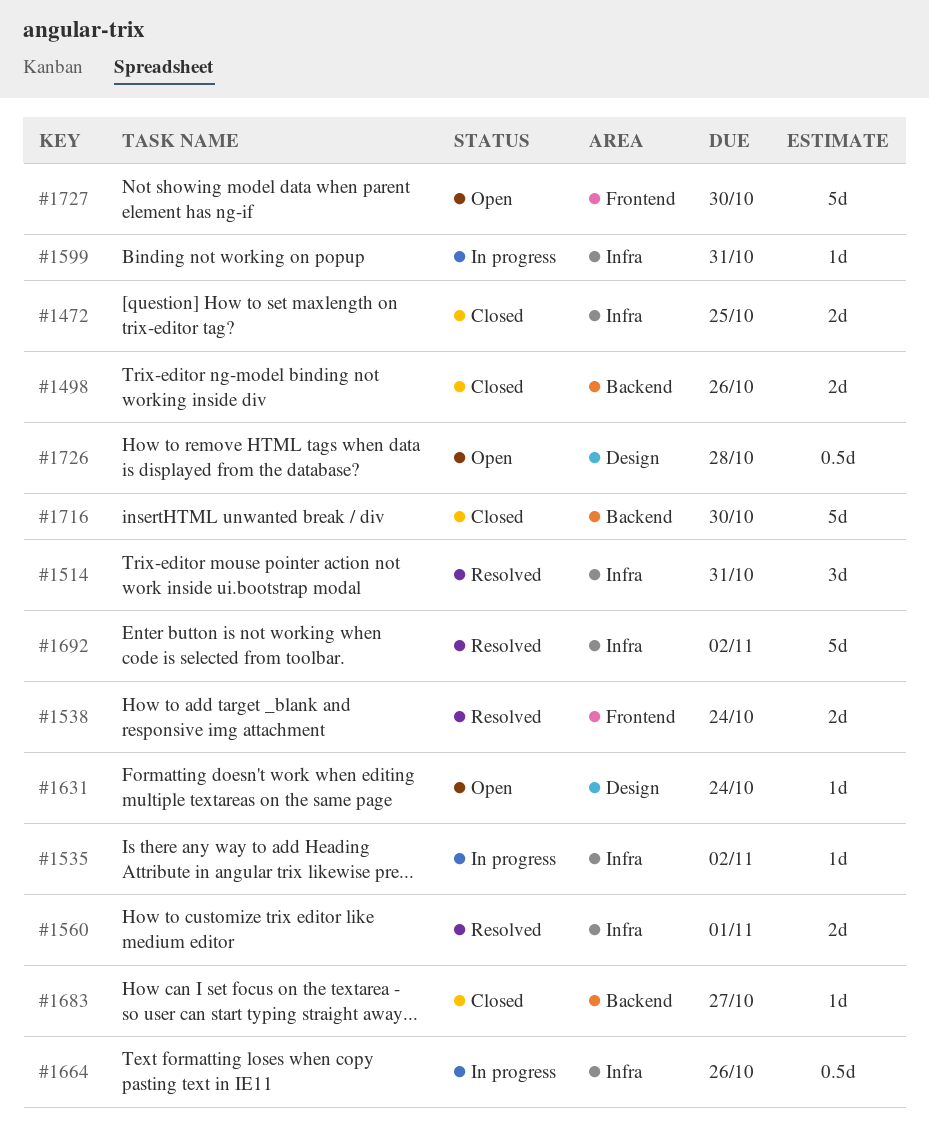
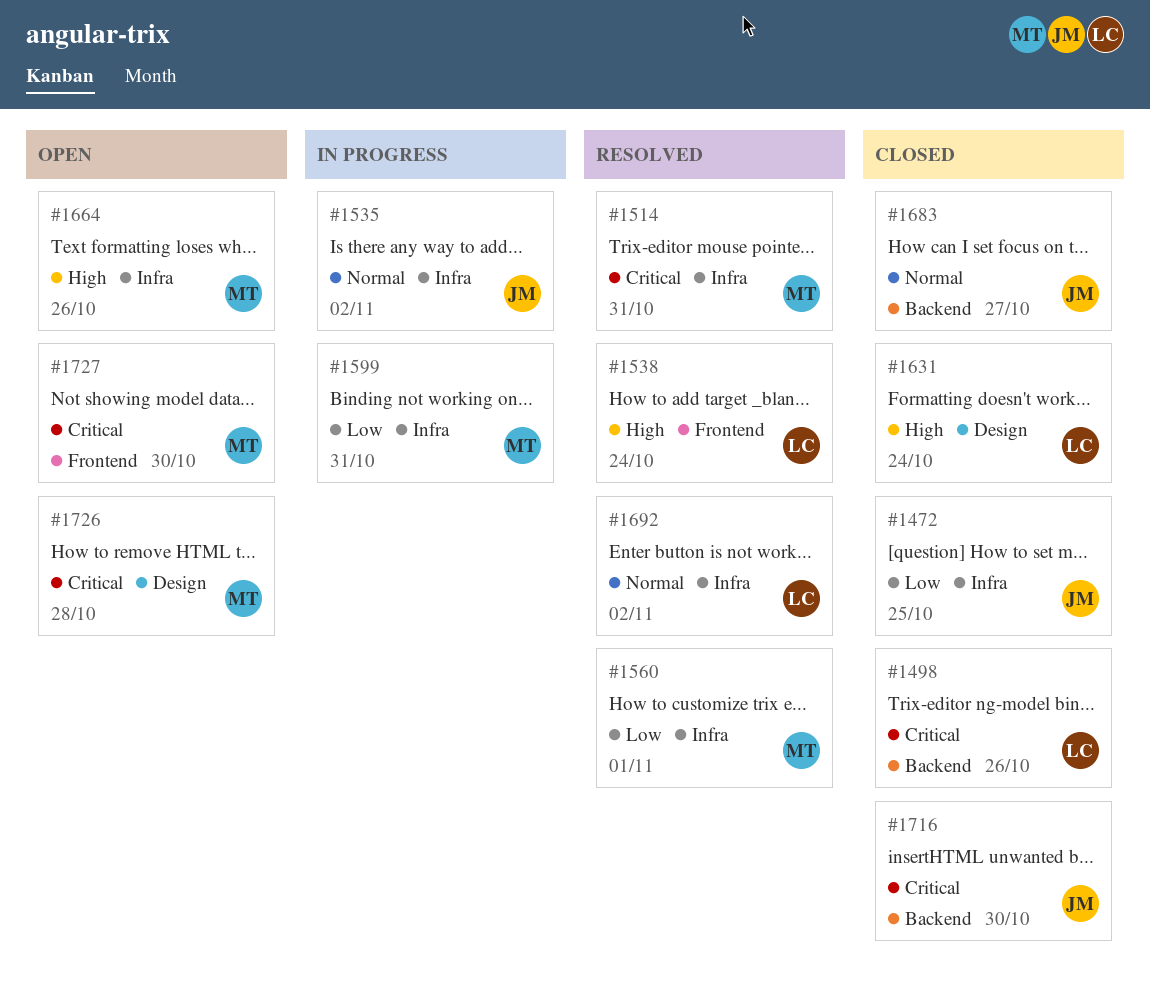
#1631, status: Open -> Closed
#1664, status: In progress -> Open

